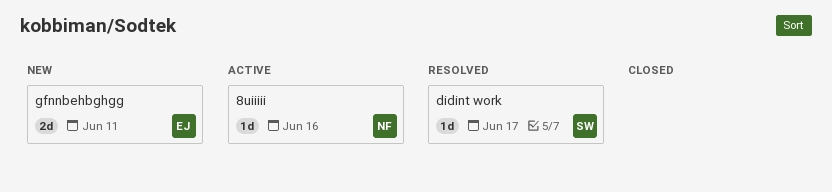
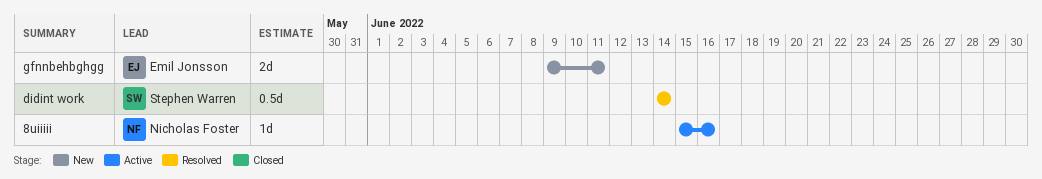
didint work, estimate: 1d -> 0.5d
didint work, due: Jun 17 -> Jun 14

